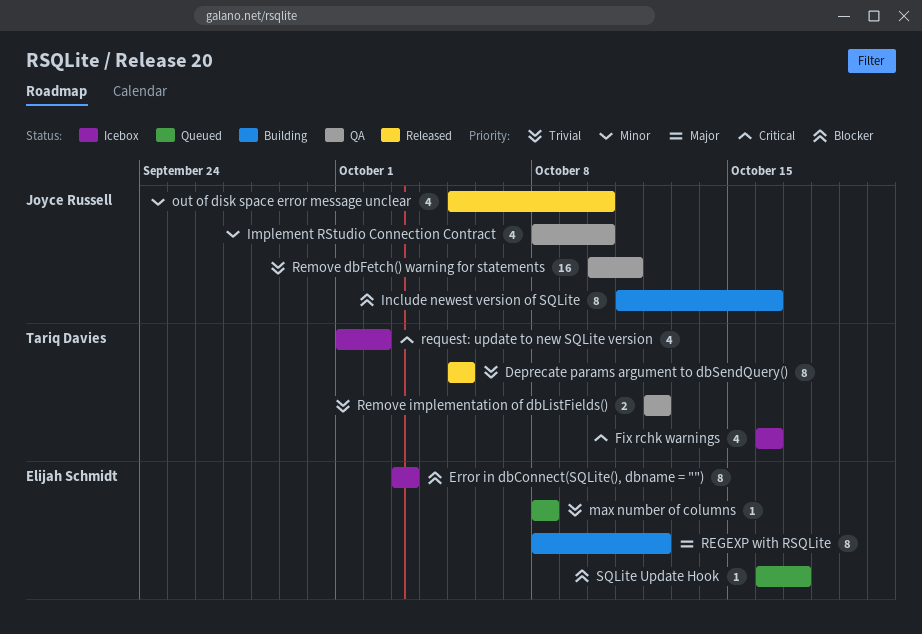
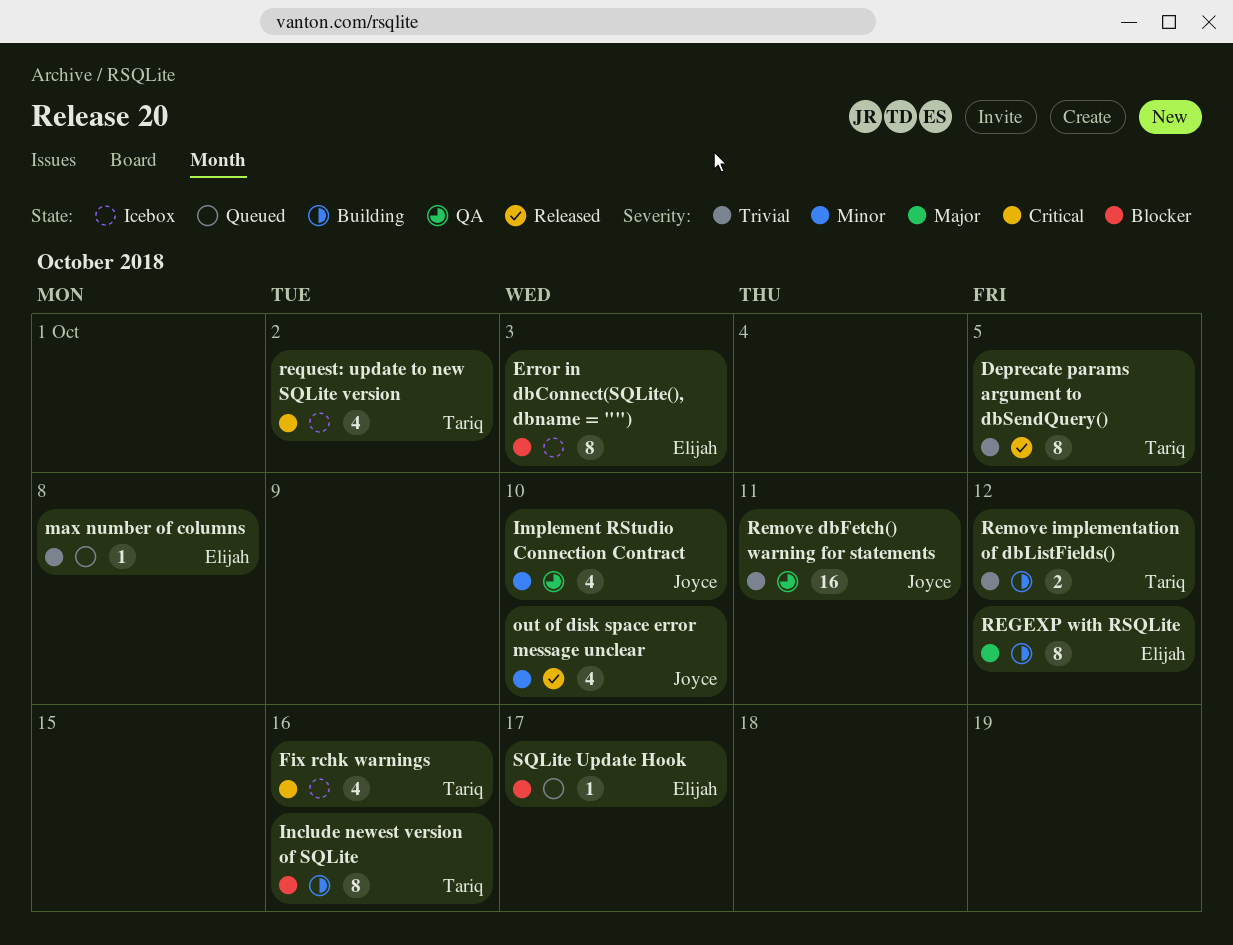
Include newest version of SQLite, owner: Joyce Russell -> Tariq Davies
Remove implementation of dbListFields(), status: QA -> Building

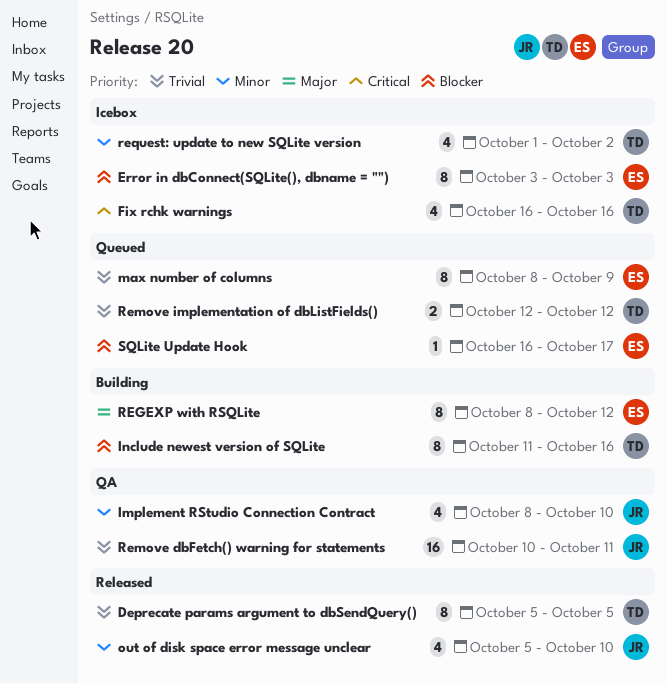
max number of columns, estimate: 1 -> 8
max number of columns, due: Oct 8 -> Oct 9
Remove implementation of dbListFields(), status: Building -> Queued
request: update to new SQLite version, priority: Critical -> Minor

